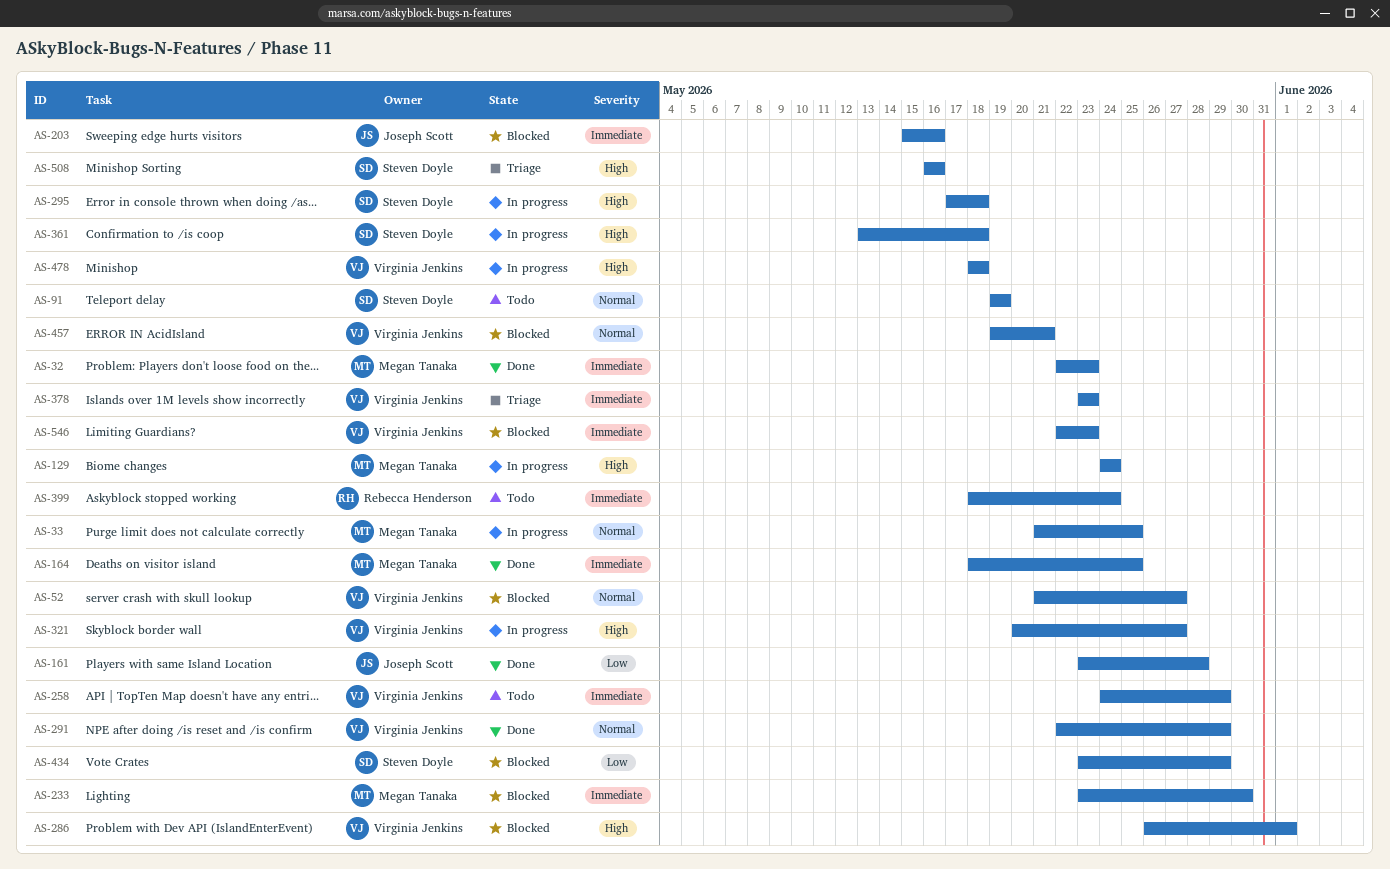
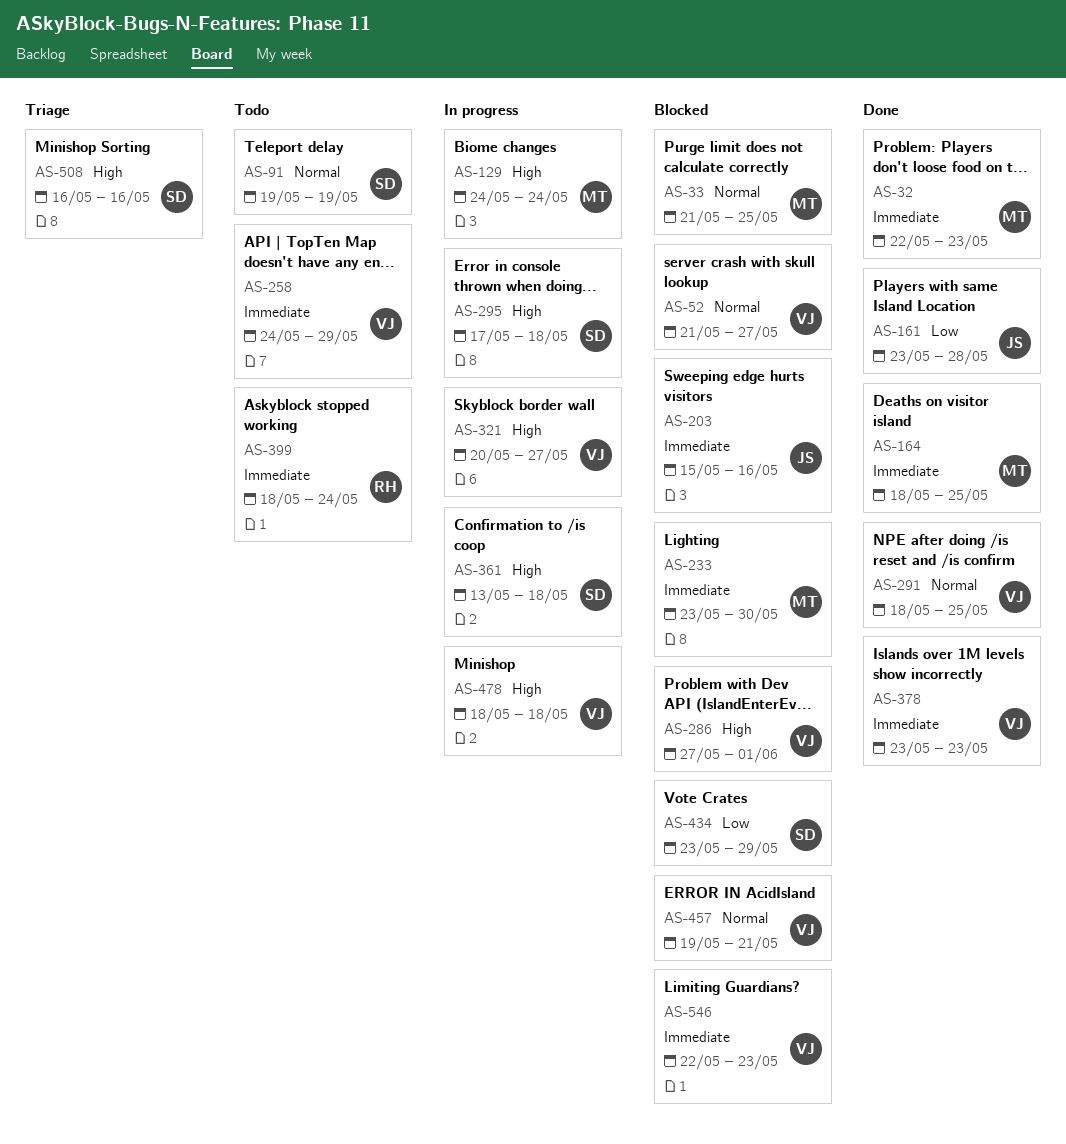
AS-33, status: In progress -> Blocked
AS-286, start: May 26 -> May 27
AS-291, start: May 22 -> May 18
AS-291, due: May 29 -> May 25
AS-378, status: Triage -> Done

